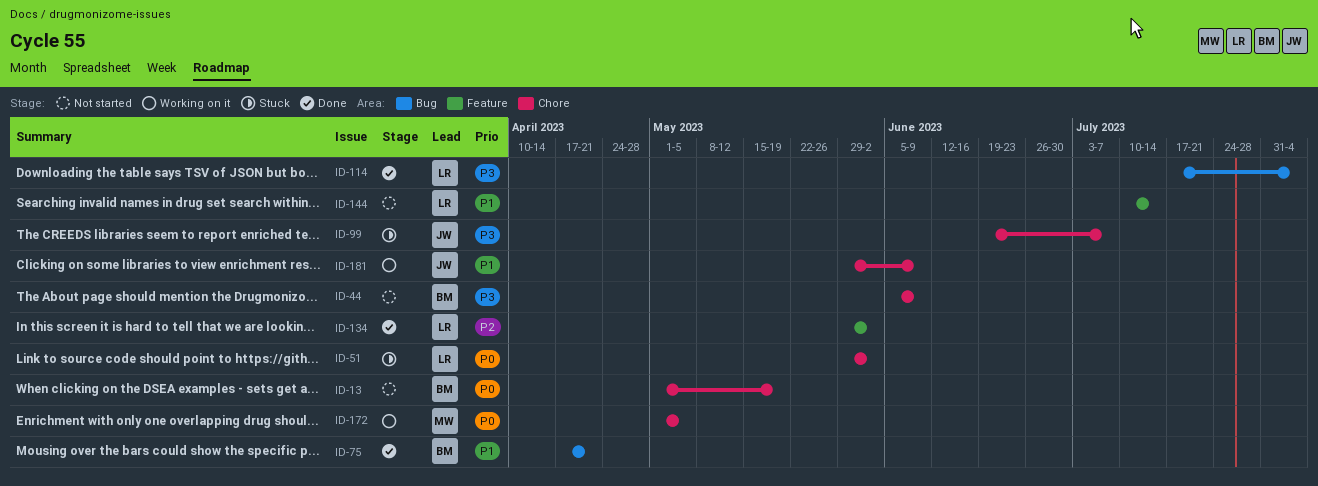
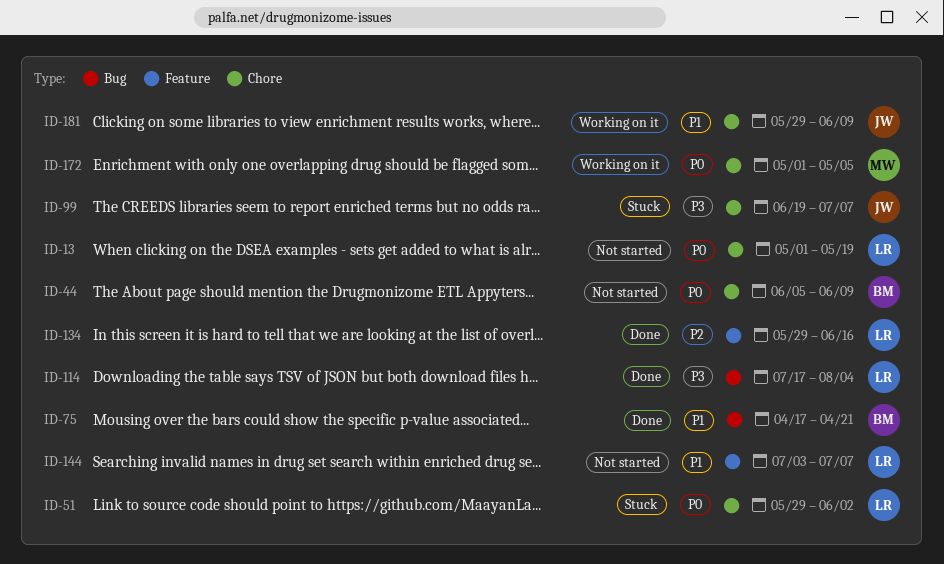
ID-13, owner: BM -> LR
ID-44, priority: P3 -> P0
ID-134, due: Jun 2 -> Jun 16
ID-144, start: Jul 10 -> Jul 3
ID-144, due: Jul 14 -> Jul 7

